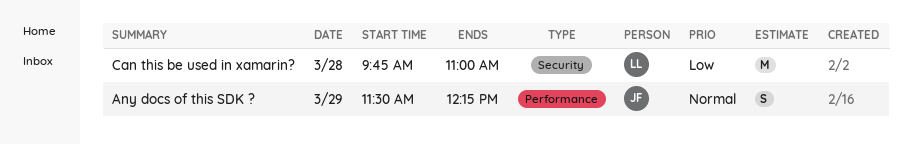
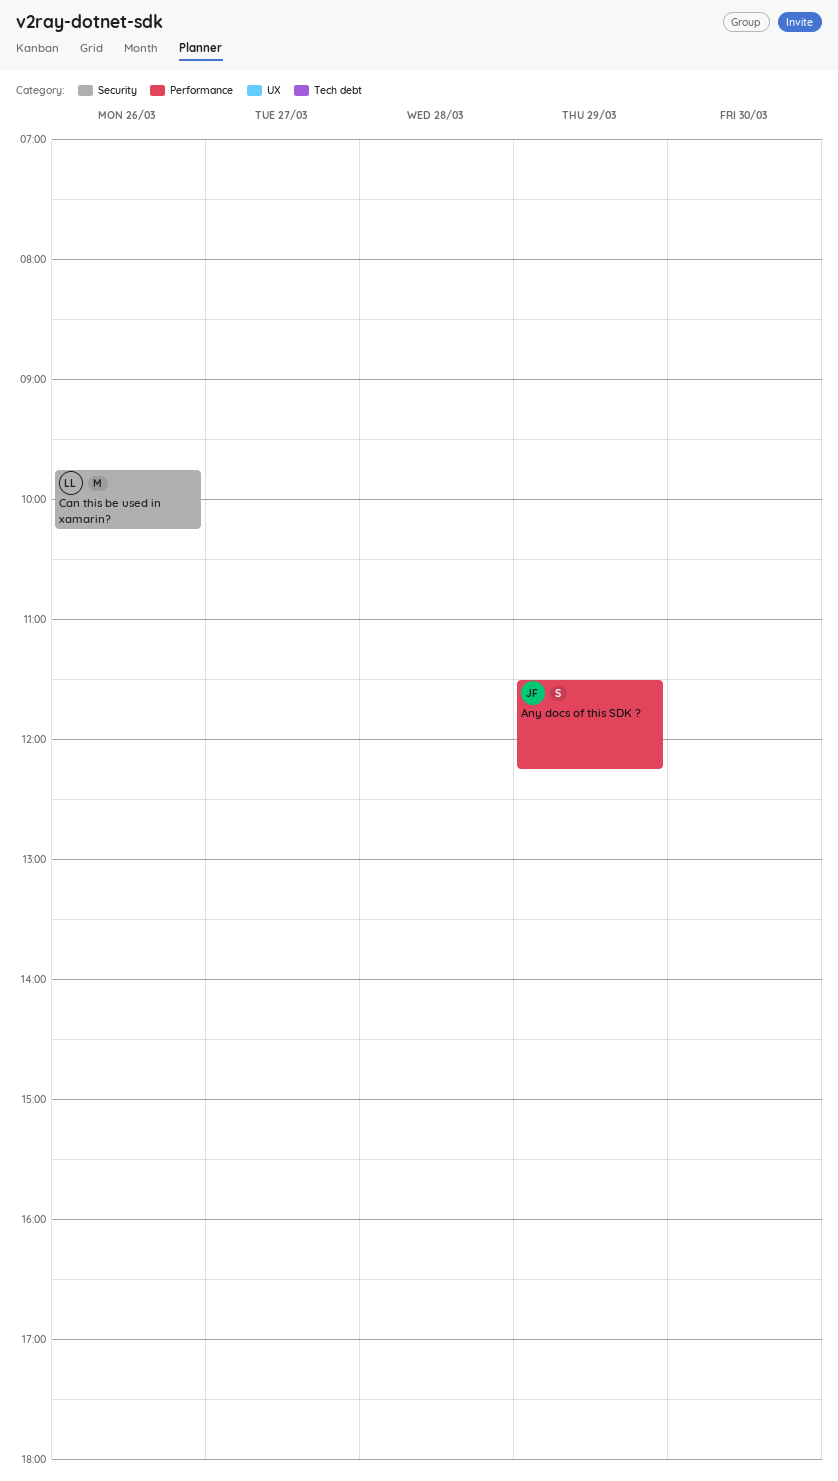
Can this be used in xamarin?, day: Mar 28 -> Mar 26
Can this be used in xamarin?, ends: 11:00 -> 10:15

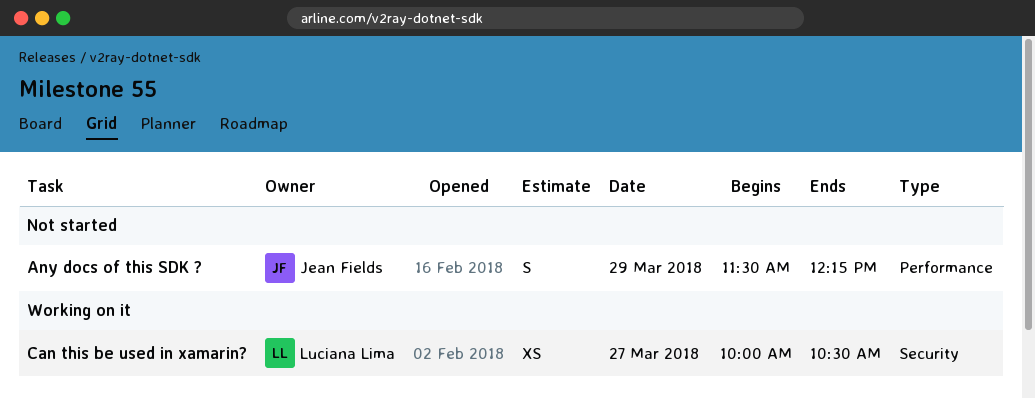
Can this be used in xamarin?, estimate: M -> XS
Can this be used in xamarin?, day: Mar 26 -> Mar 27
Can this be used in xamarin?, begins: 09:45 -> 10:00
Can this be used in xamarin?, ends: 10:15 -> 10:30

